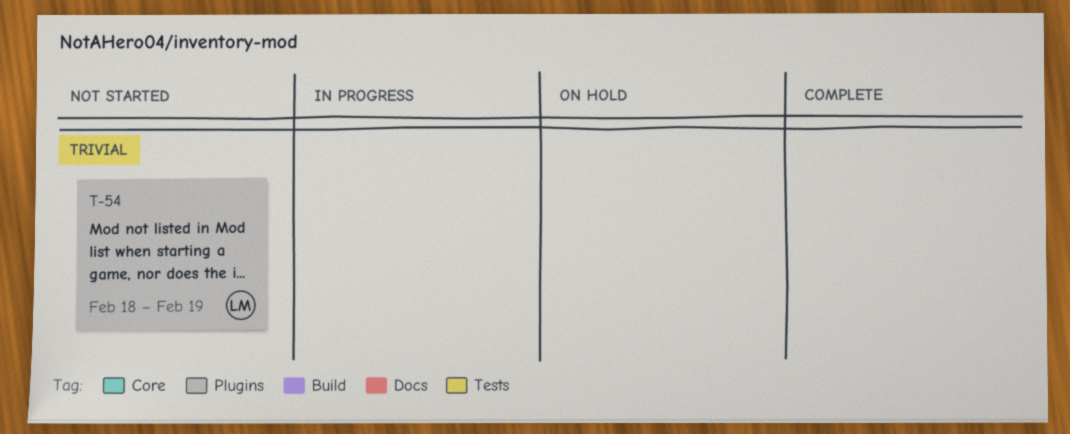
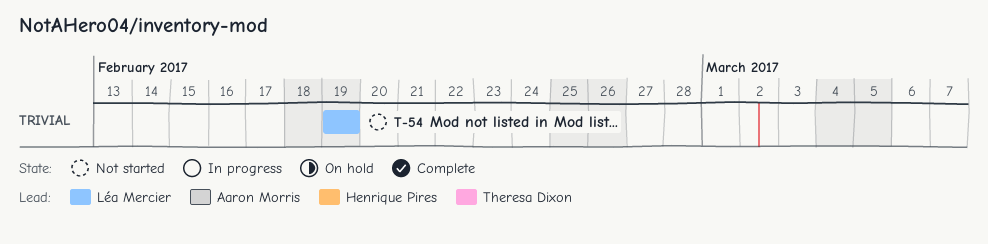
T-54, start: Feb 18 -> Feb 19

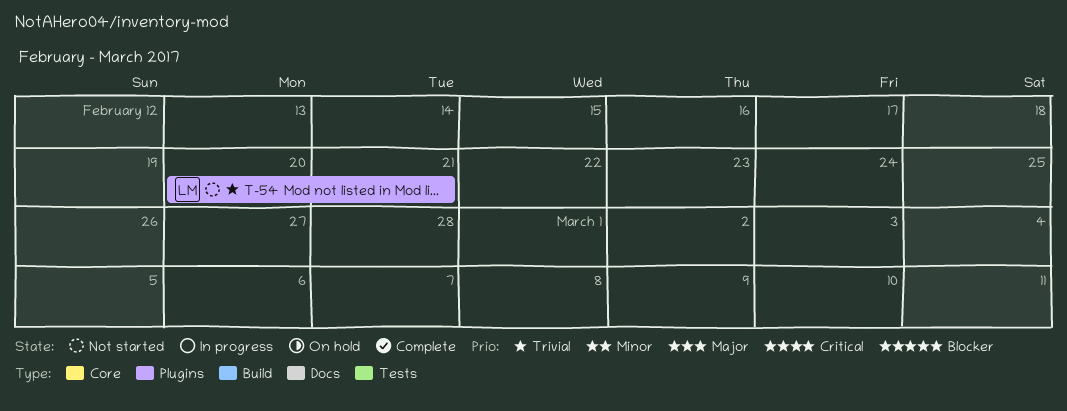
T-54, start: Feb 19 -> Feb 20
T-54, due: Feb 19 -> Feb 21

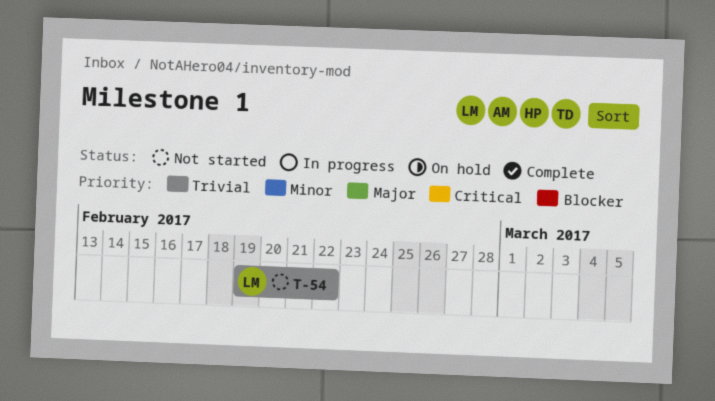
T-54, start: Feb 20 -> Feb 19
T-54, due: Feb 21 -> Feb 22

